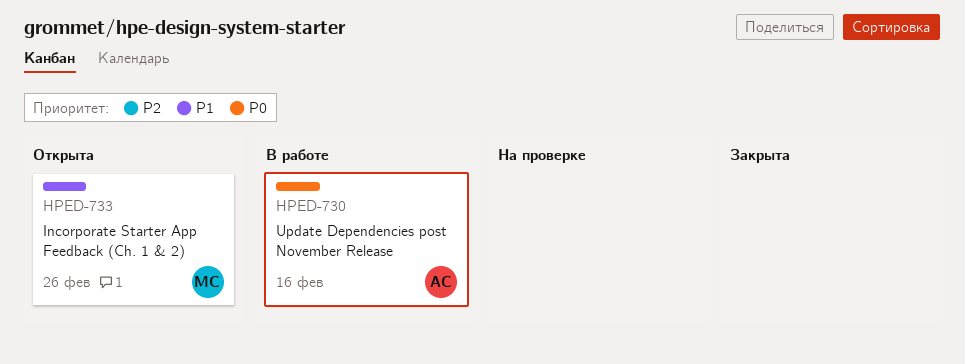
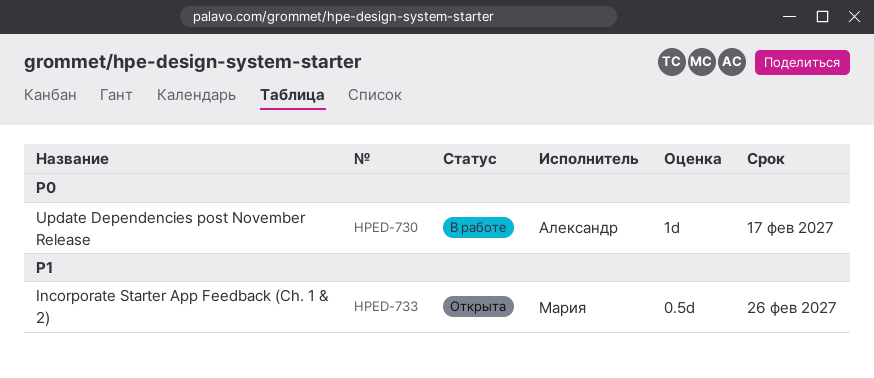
HPED-730, due: Feb 16 -> Feb 17

